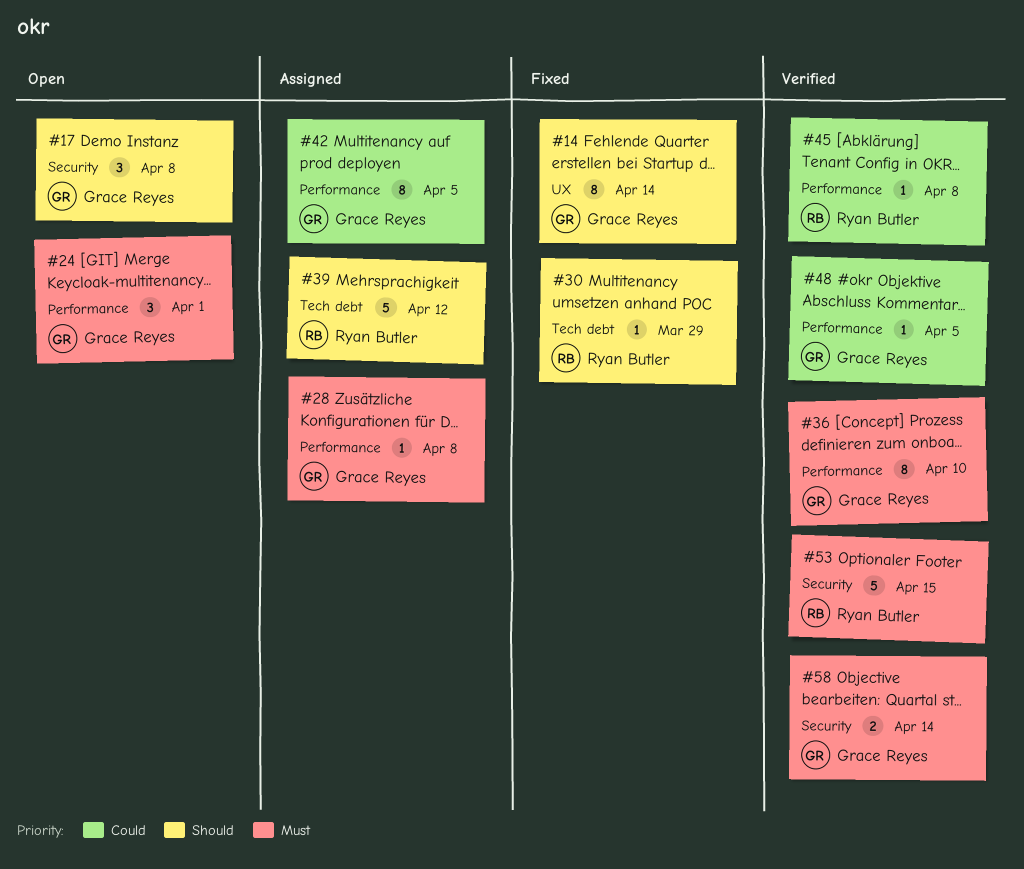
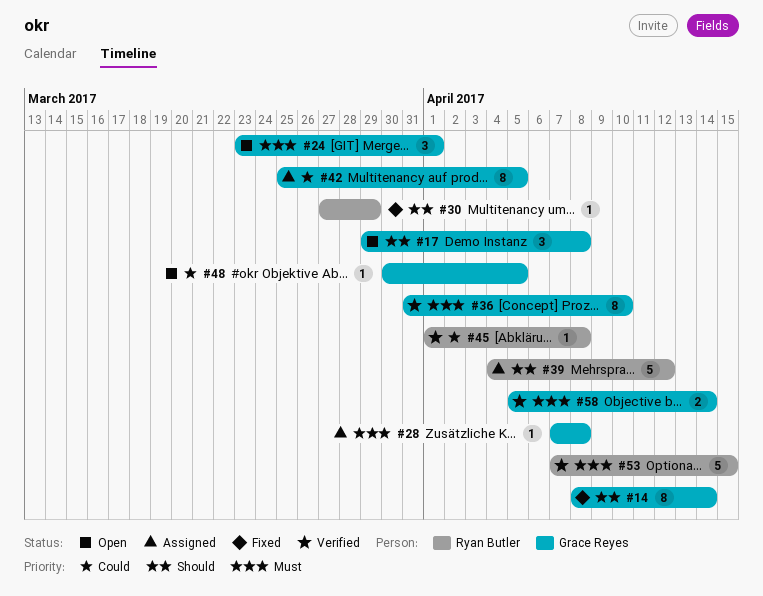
#48, status: Verified -> Open

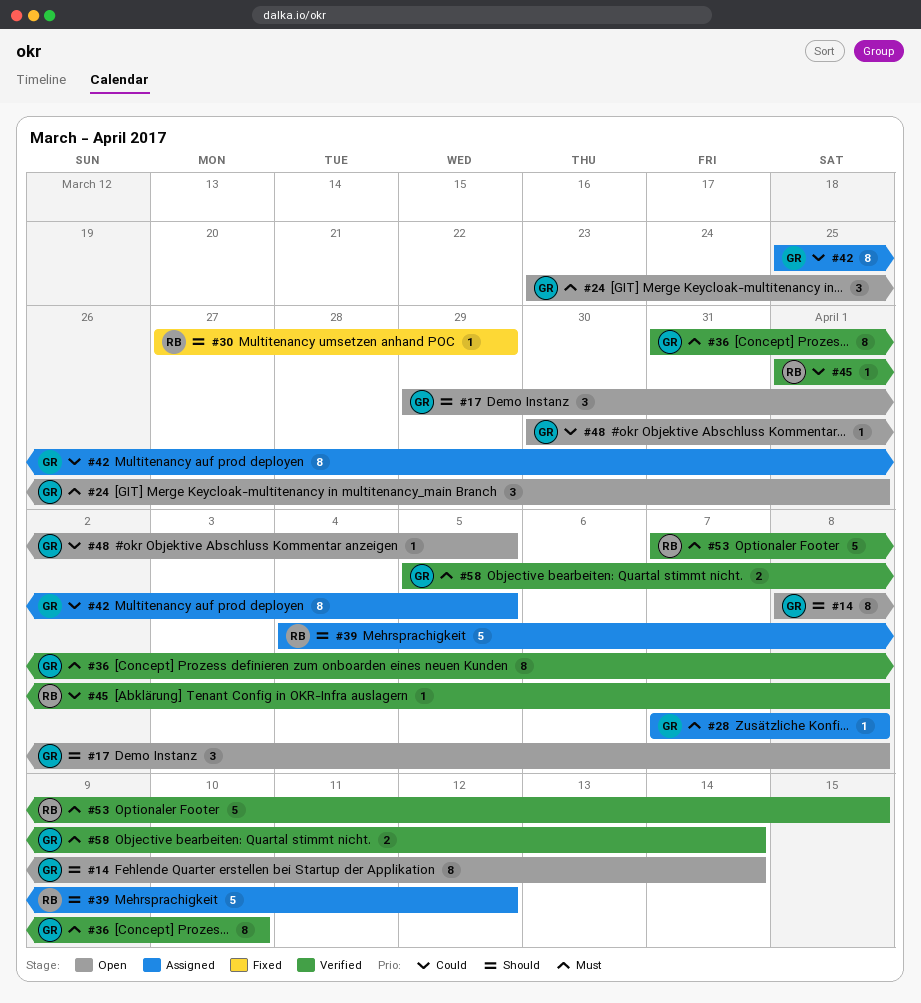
#14, status: Fixed -> Open

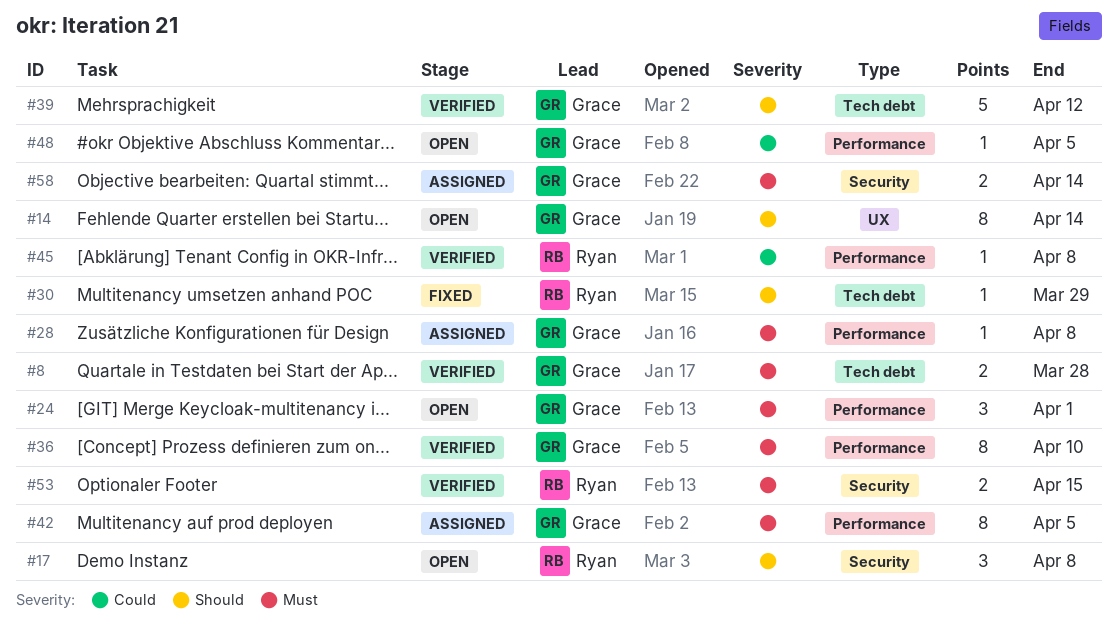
#8: none -> present
#17, owner: Grace -> Ryan
#39, status: Assigned -> Verified
#39, owner: Ryan -> Grace
#42, priority: Could -> Must
#53, estimate: 5 -> 2
#58, status: Verified -> Assigned

